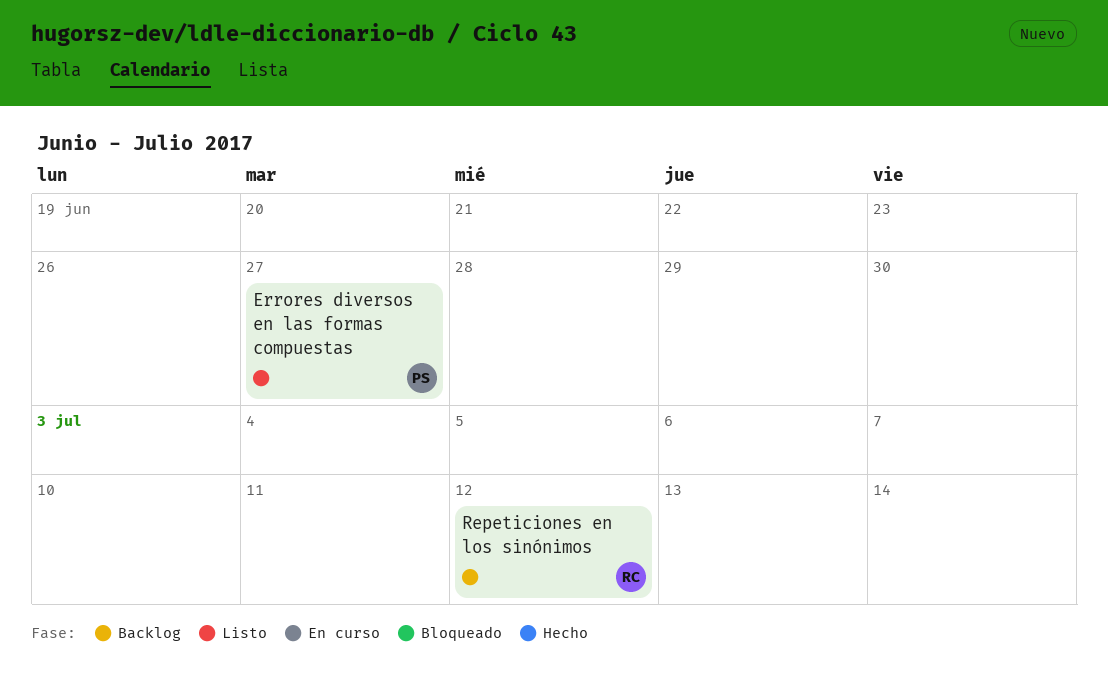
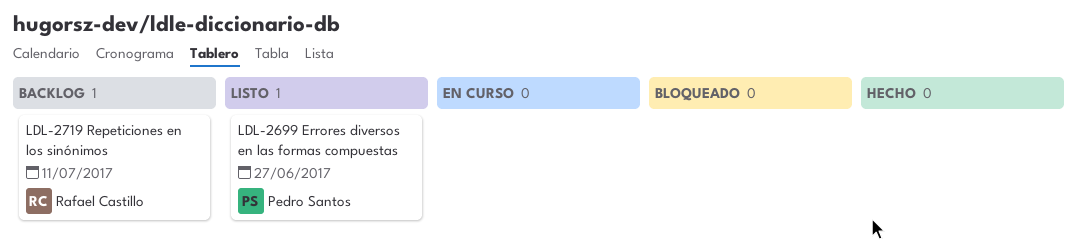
Repeticiones en los sinónimos, due: Jul 12 -> Jul 11

